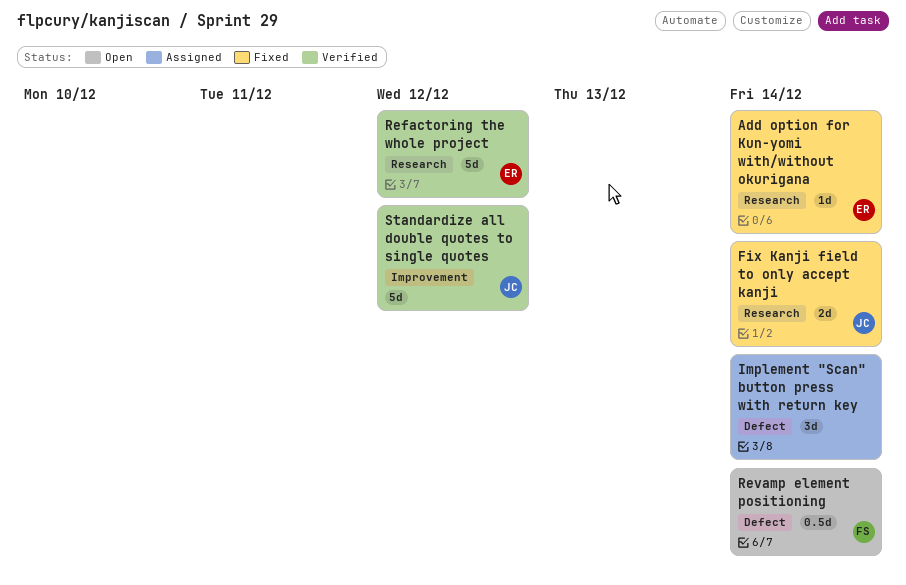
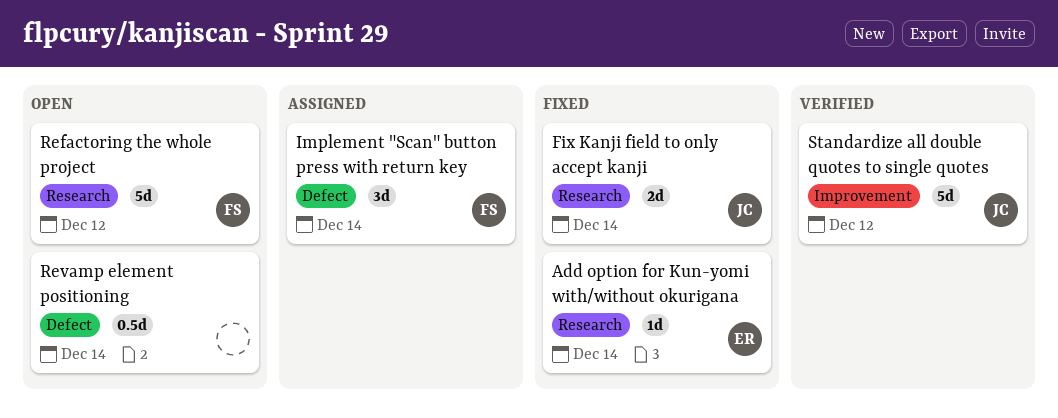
Implement "Scan" button press with return key, owner: none -> FS
Refactoring the whole project, status: Verified -> Open
Refactoring the whole project, owner: ER -> FS
Revamp element positioning, owner: FS -> none

